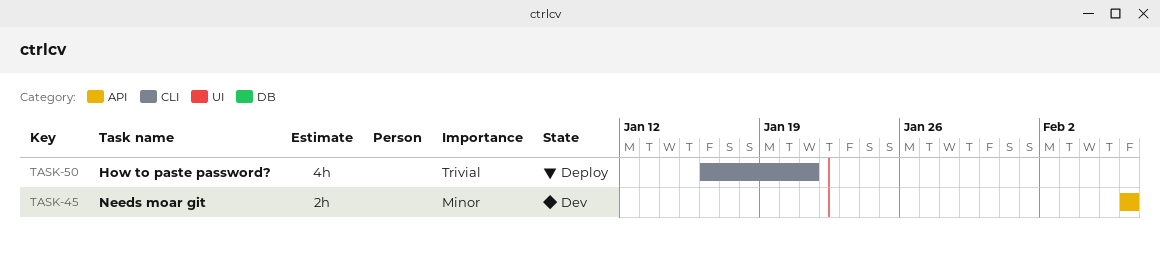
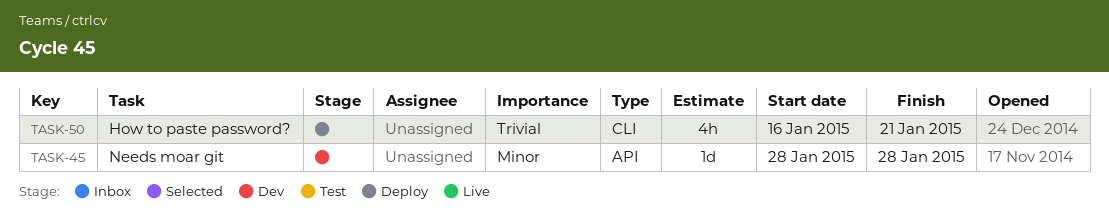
TASK-45, estimate: 2h -> 1d
TASK-45, start: Feb 6 -> Jan 28
TASK-45, due: Feb 6 -> Jan 28

